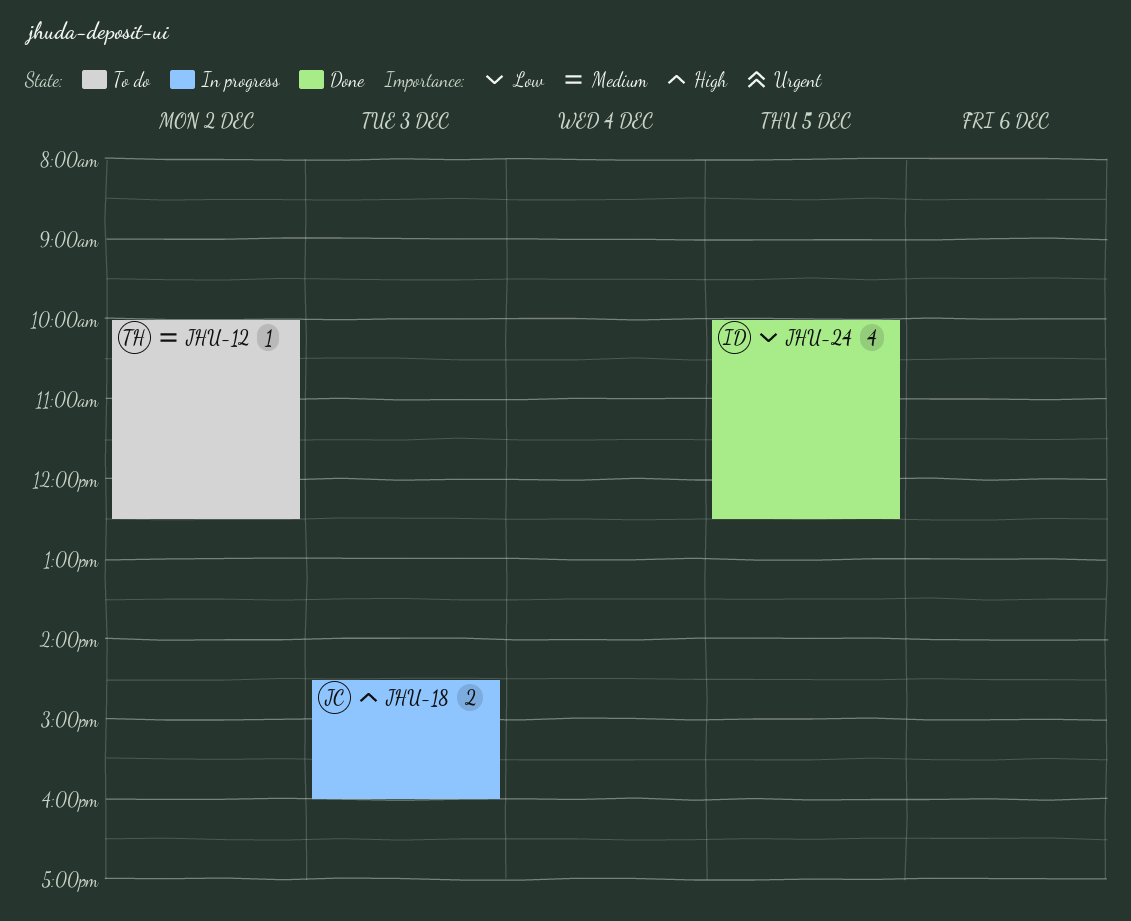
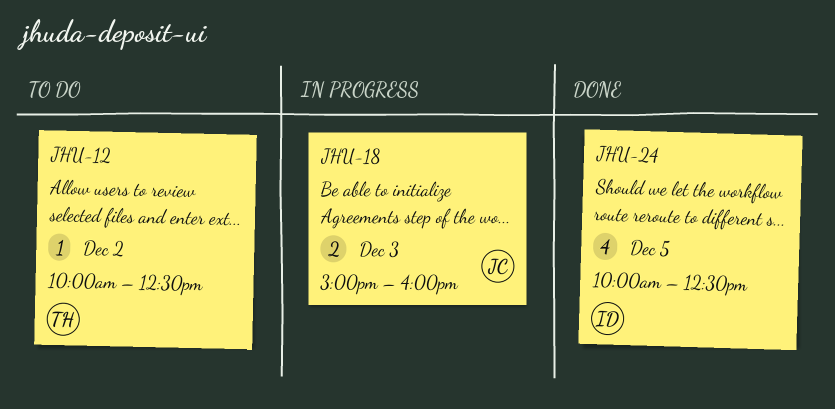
JHU-18, begins: 14:30 -> 15:00

